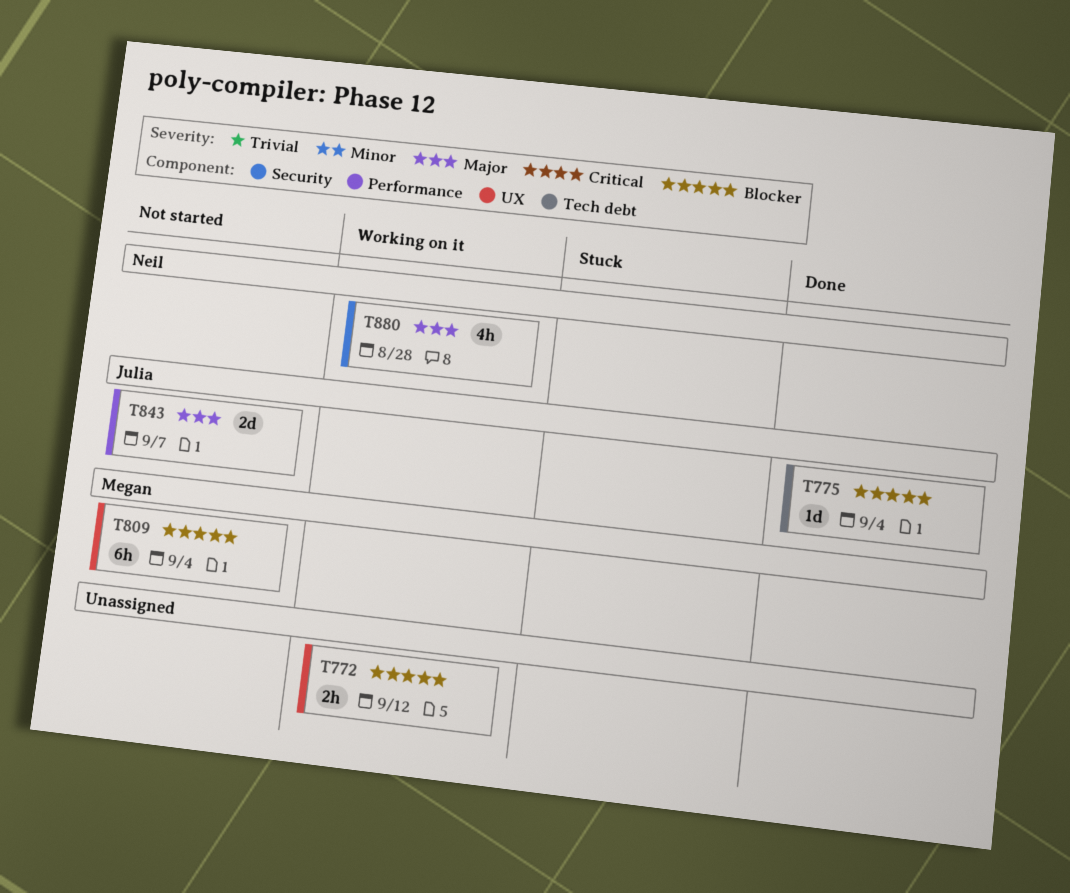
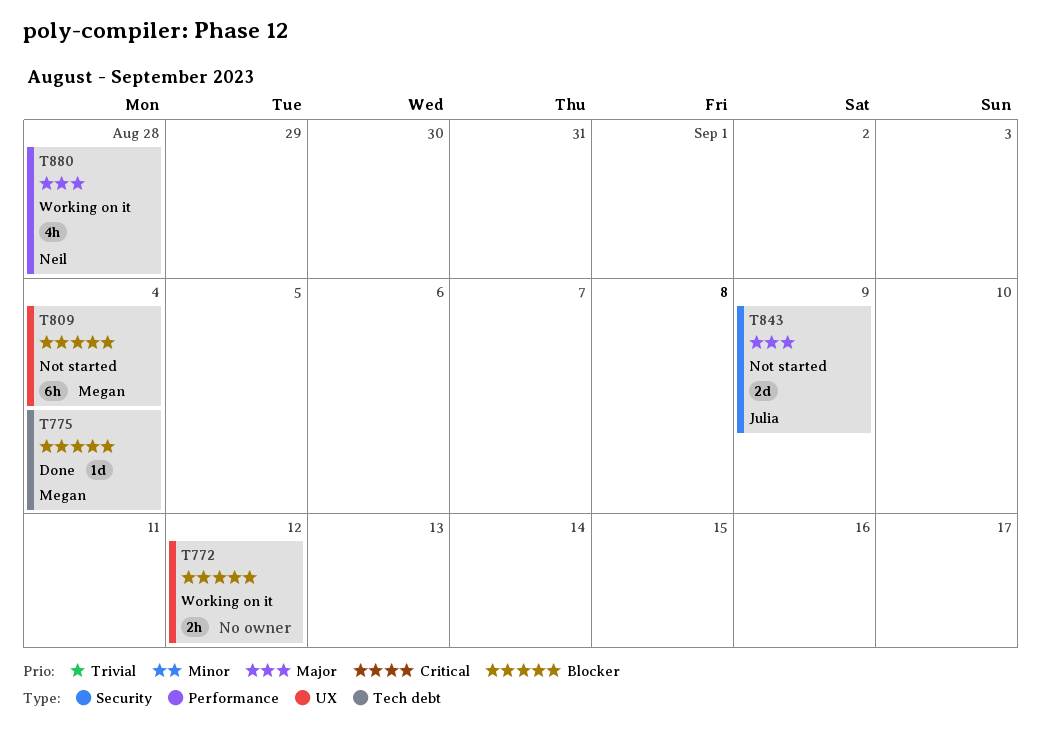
T775, owner: Julia -> Megan
T843, label: Performance -> Security
T843, due: Sep 7 -> Sep 9
T880, label: Security -> Performance

